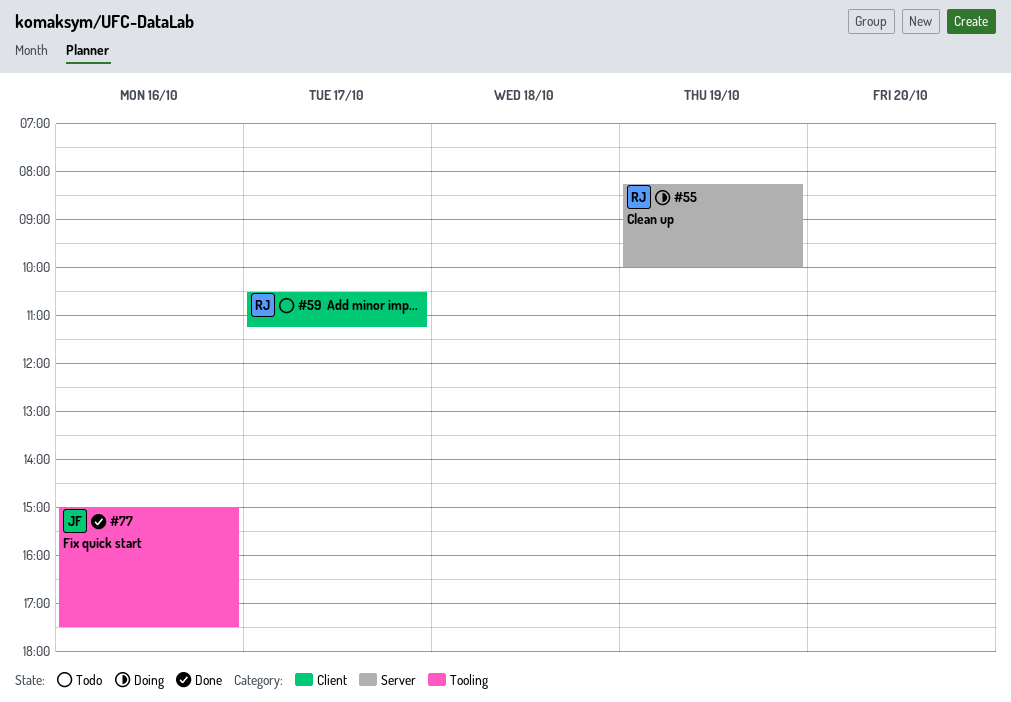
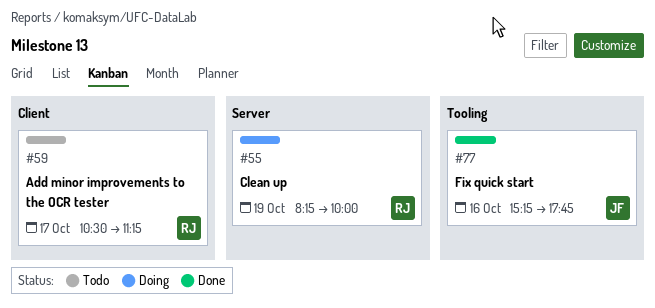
#77, begins: 15:00 -> 15:15
#77, ends: 17:30 -> 17:45

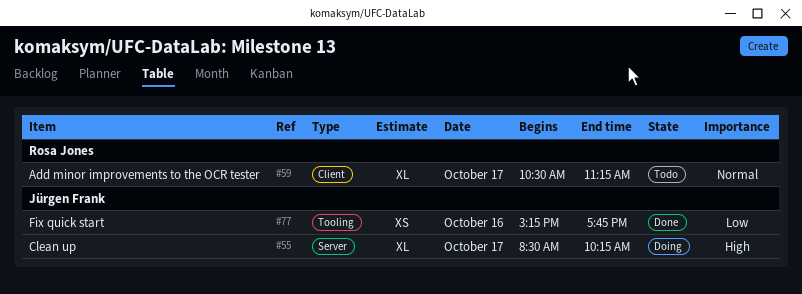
#55, owner: Rosa Jones -> Jürgen Frank
#55, day: Oct 19 -> Oct 17
#55, begins: 08:15 -> 08:30
#55, ends: 10:00 -> 10:15

